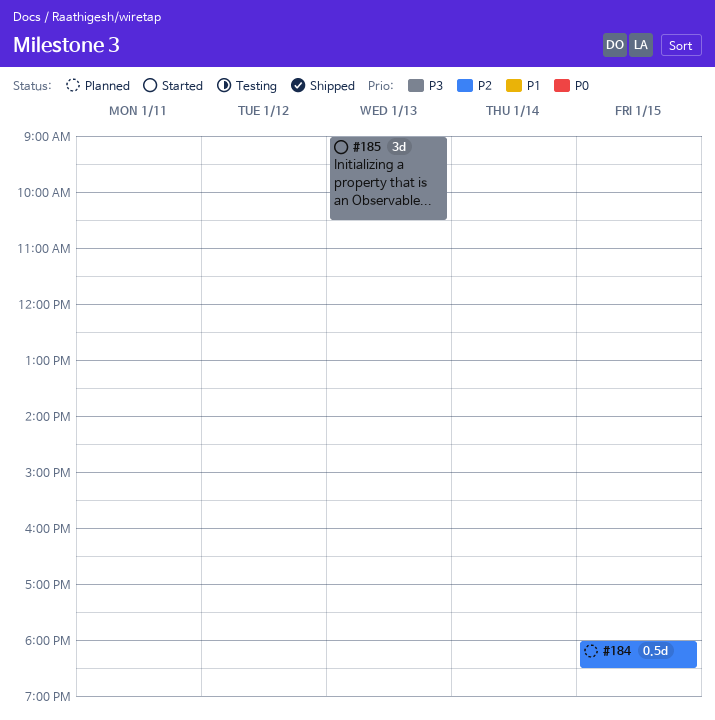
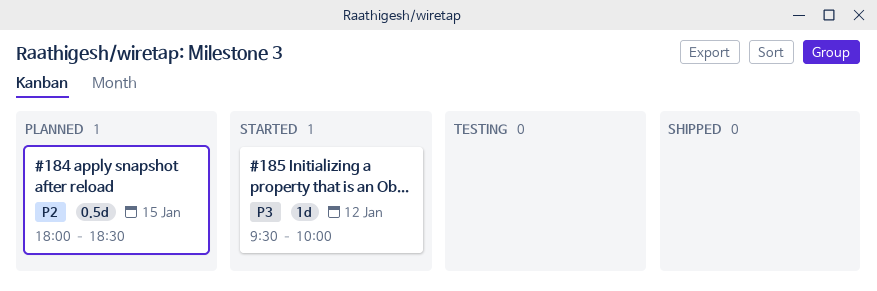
#185, estimate: 3d -> 1d
#185, day: Jan 13 -> Jan 12
#185, begins: 09:00 -> 09:30
#185, ends: 10:30 -> 10:00

